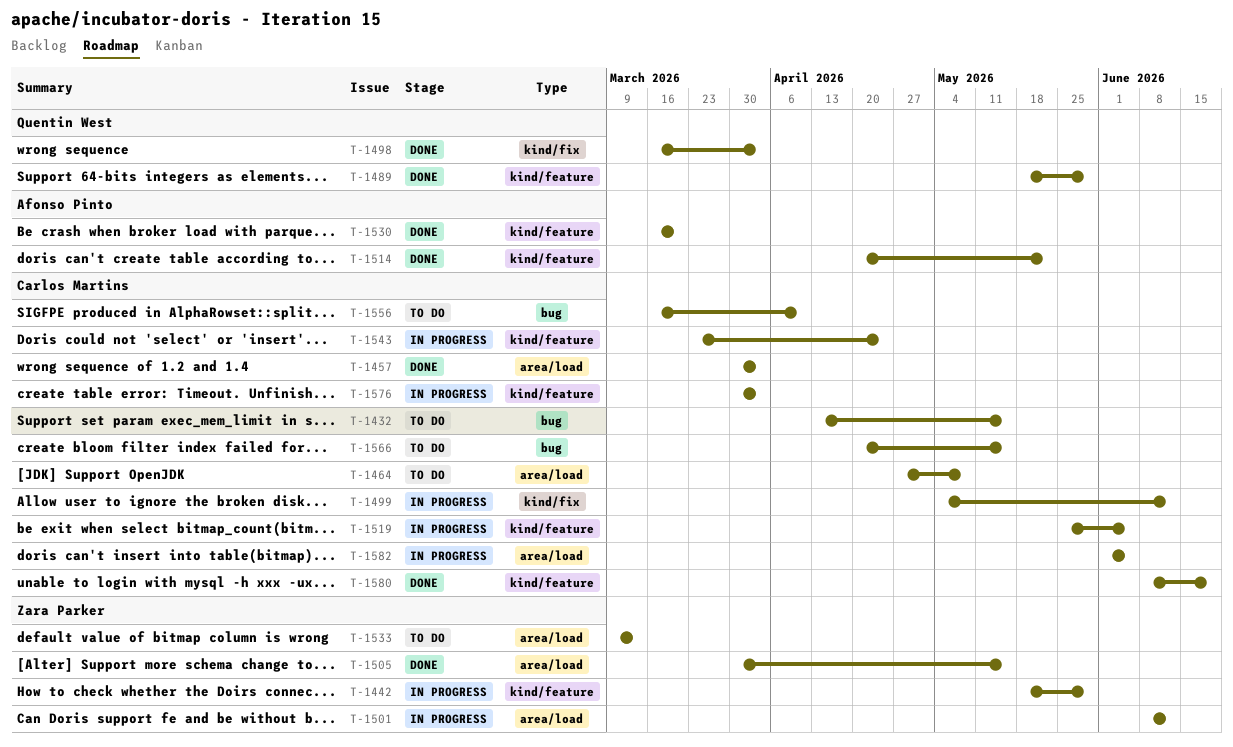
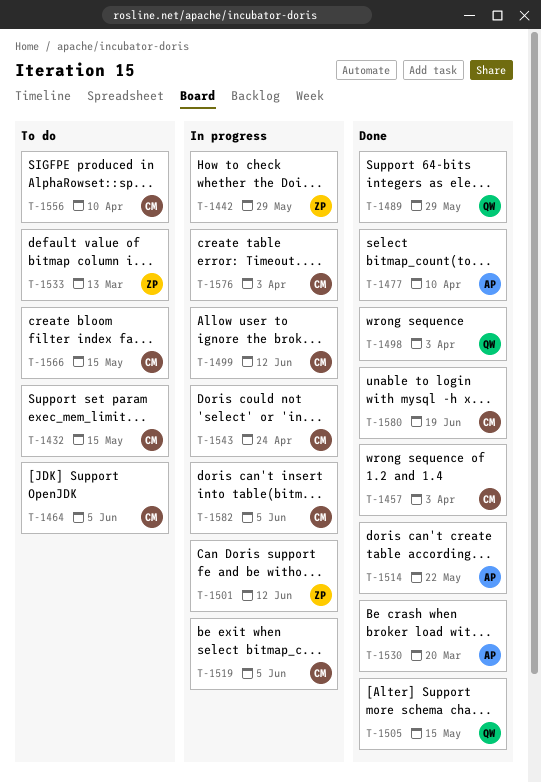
T-1464, due: May 8 -> Jun 5
T-1477: none -> present
T-1505, owner: Zara Parker -> Quentin West

